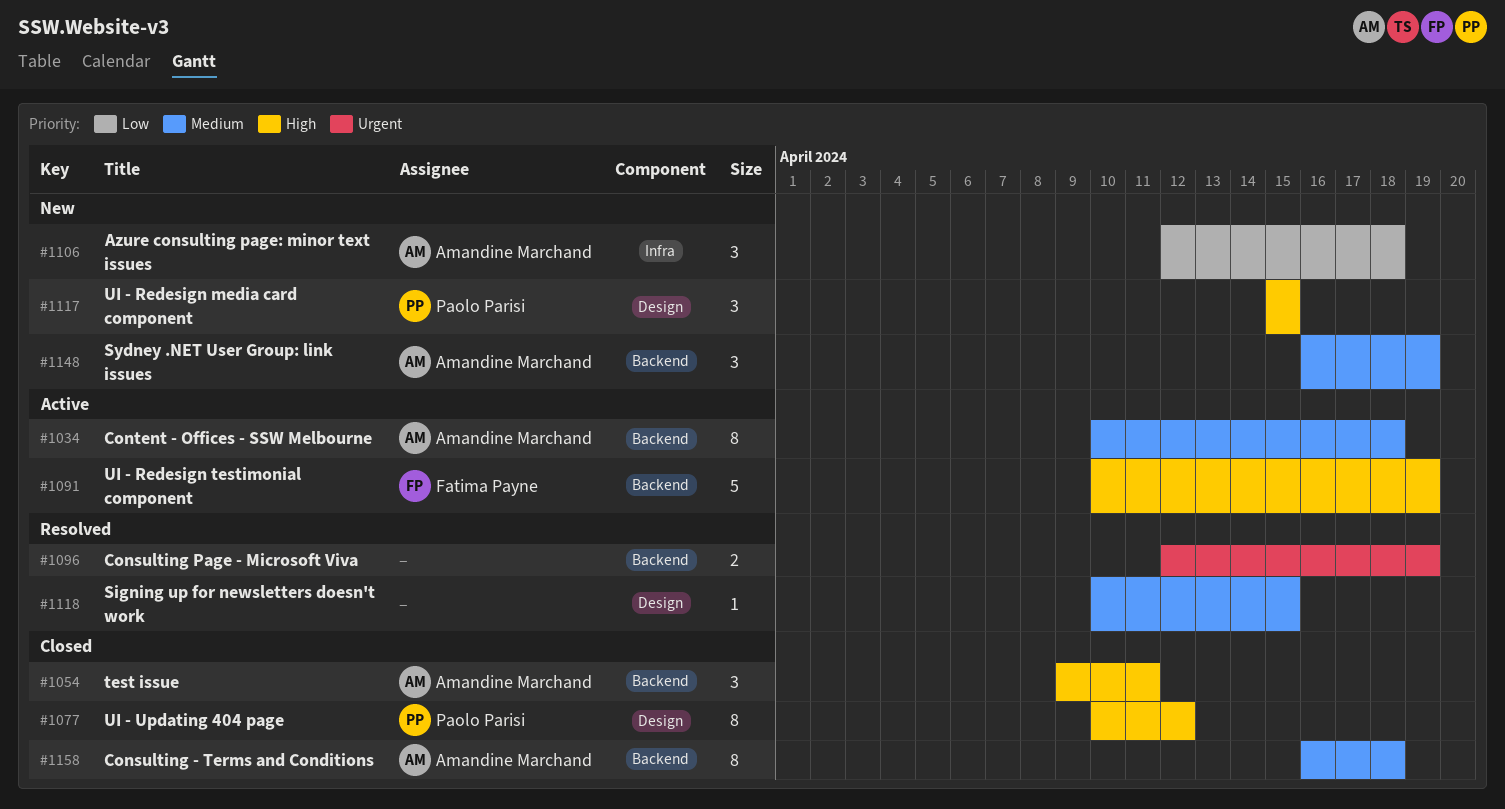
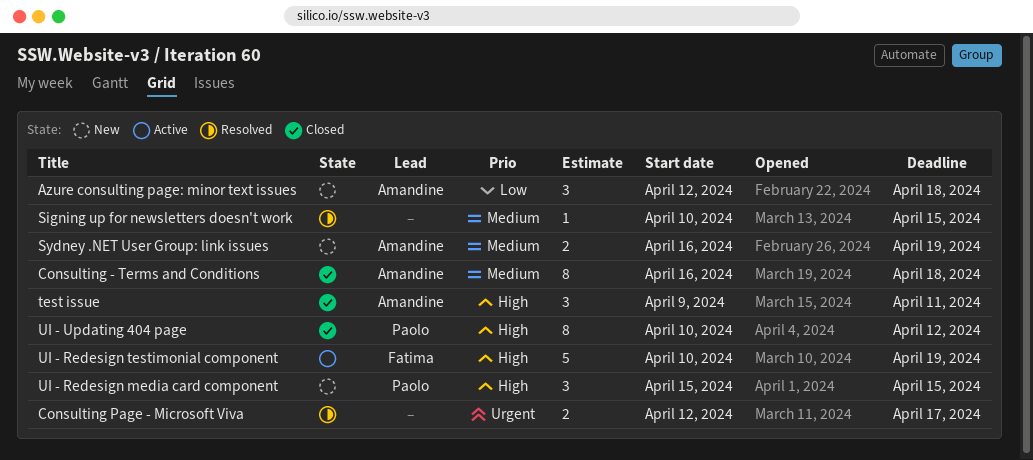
Consulting Page - Microsoft Viva, due: Apr 19 -> Apr 17
Content - Offices - SSW Melbourne: present -> none
Sydney .NET User Group: link issues, estimate: 3 -> 2

